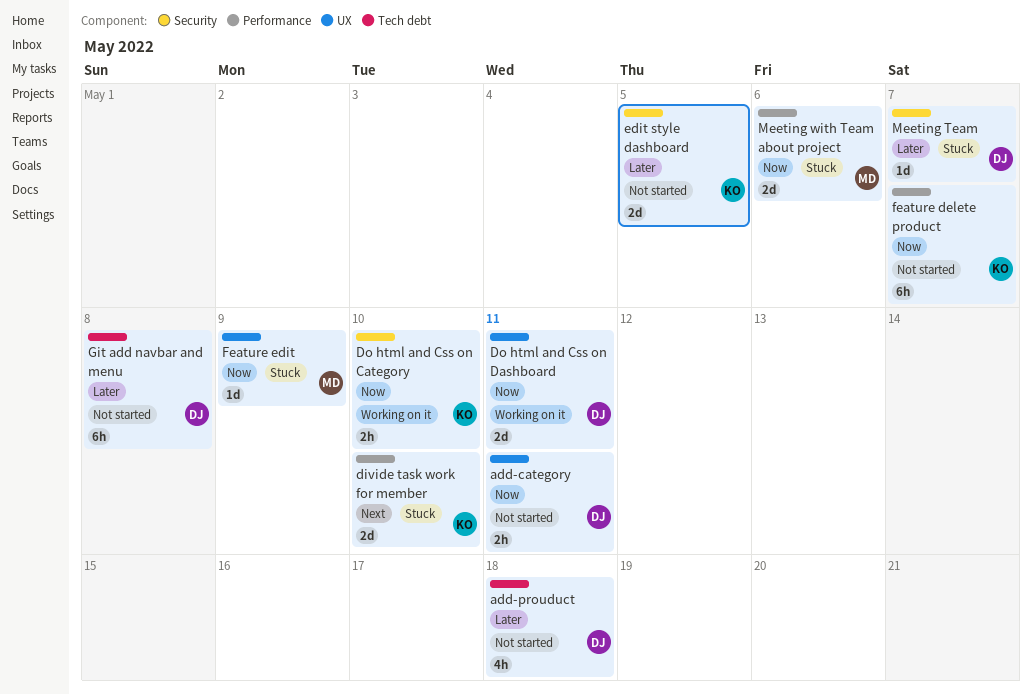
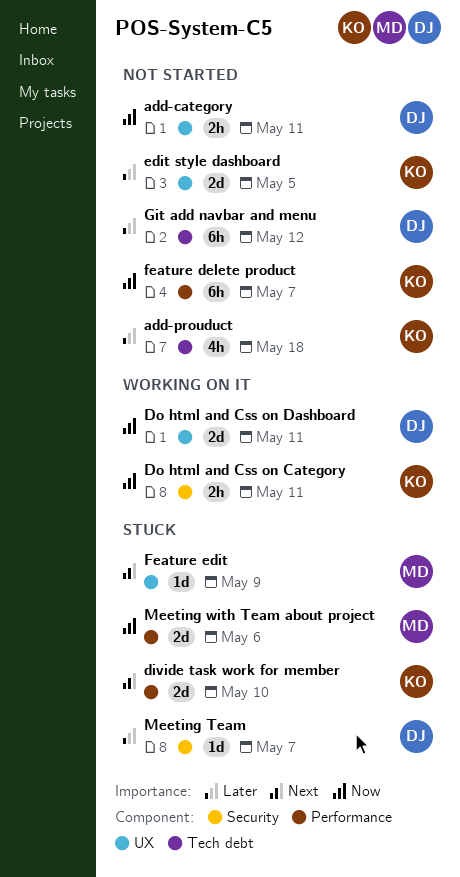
add-prouduct, owner: DJ -> KO
Do html and Css on Category, due: May 10 -> May 11
edit style dashboard, label: Security -> UX
Feature edit, priority: Now -> Next
Git add navbar and menu, due: May 8 -> May 12

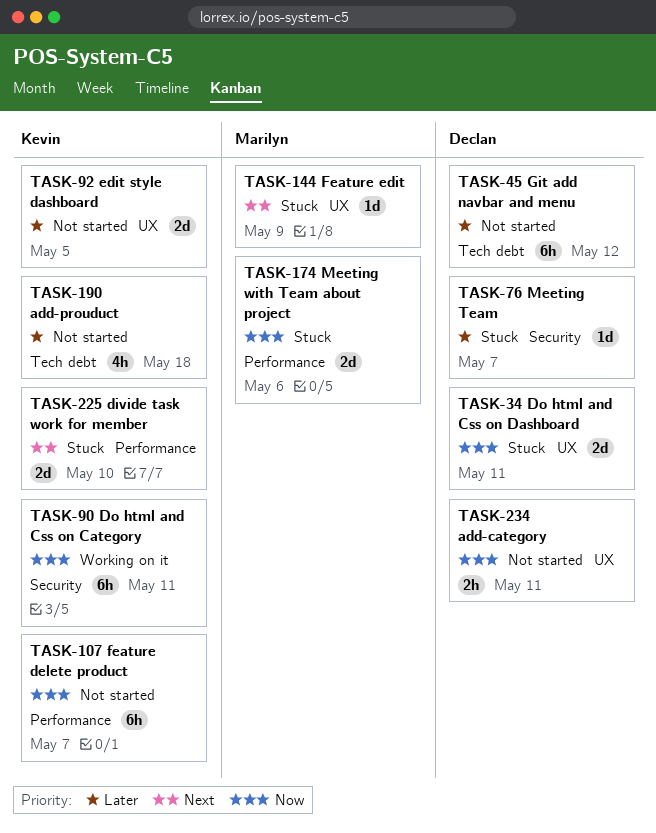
Do html and Css on Category, estimate: 2h -> 6h
Do html and Css on Dashboard, status: Working on it -> Stuck

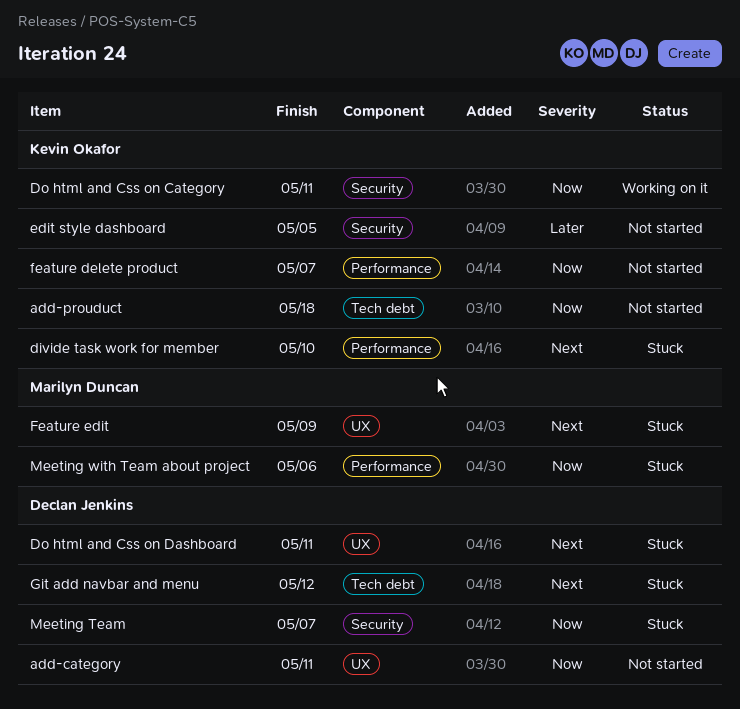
add-prouduct, priority: Later -> Now
Do html and Css on Dashboard, priority: Now -> Next
edit style dashboard, label: UX -> Security
Git add navbar and menu, status: Not started -> Stuck
Git add navbar and menu, priority: Later -> Next
Meeting Team, priority: Later -> Now

